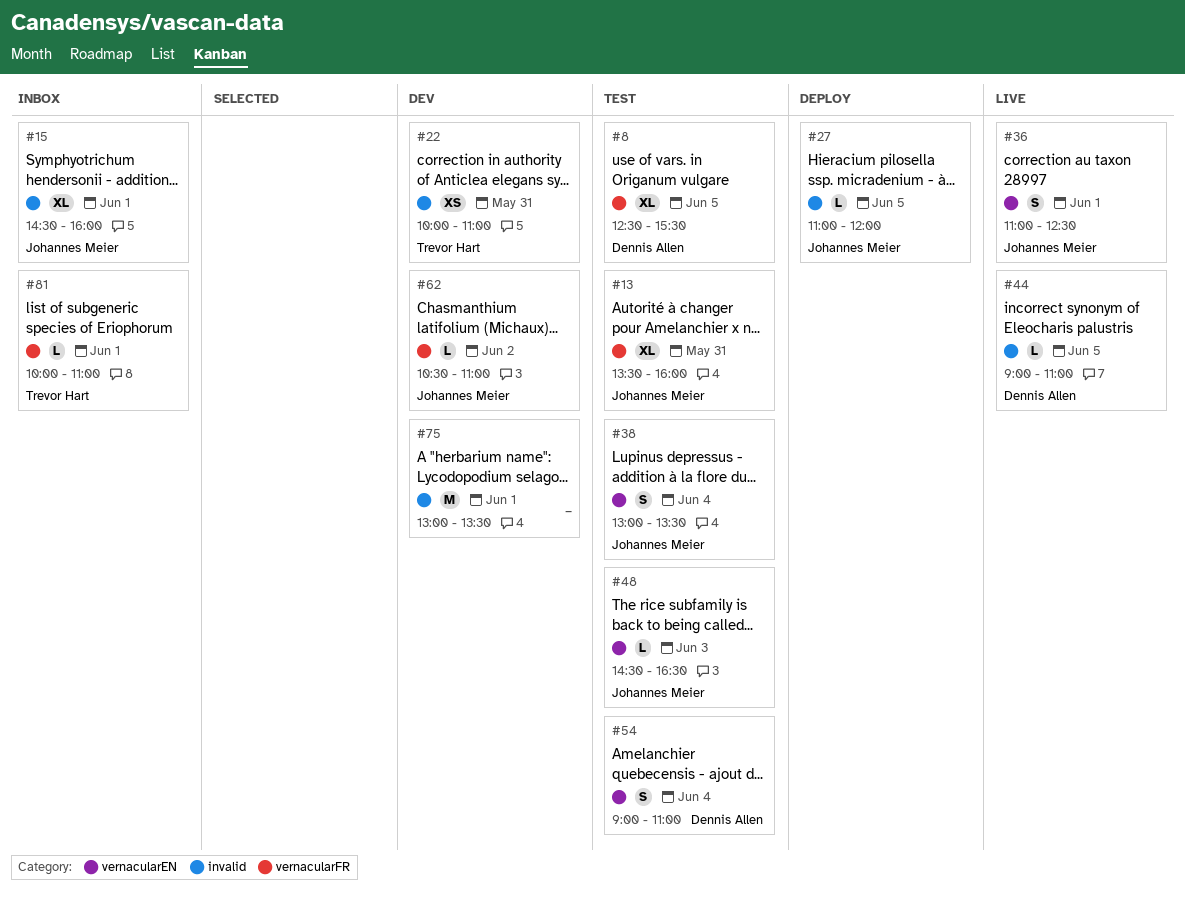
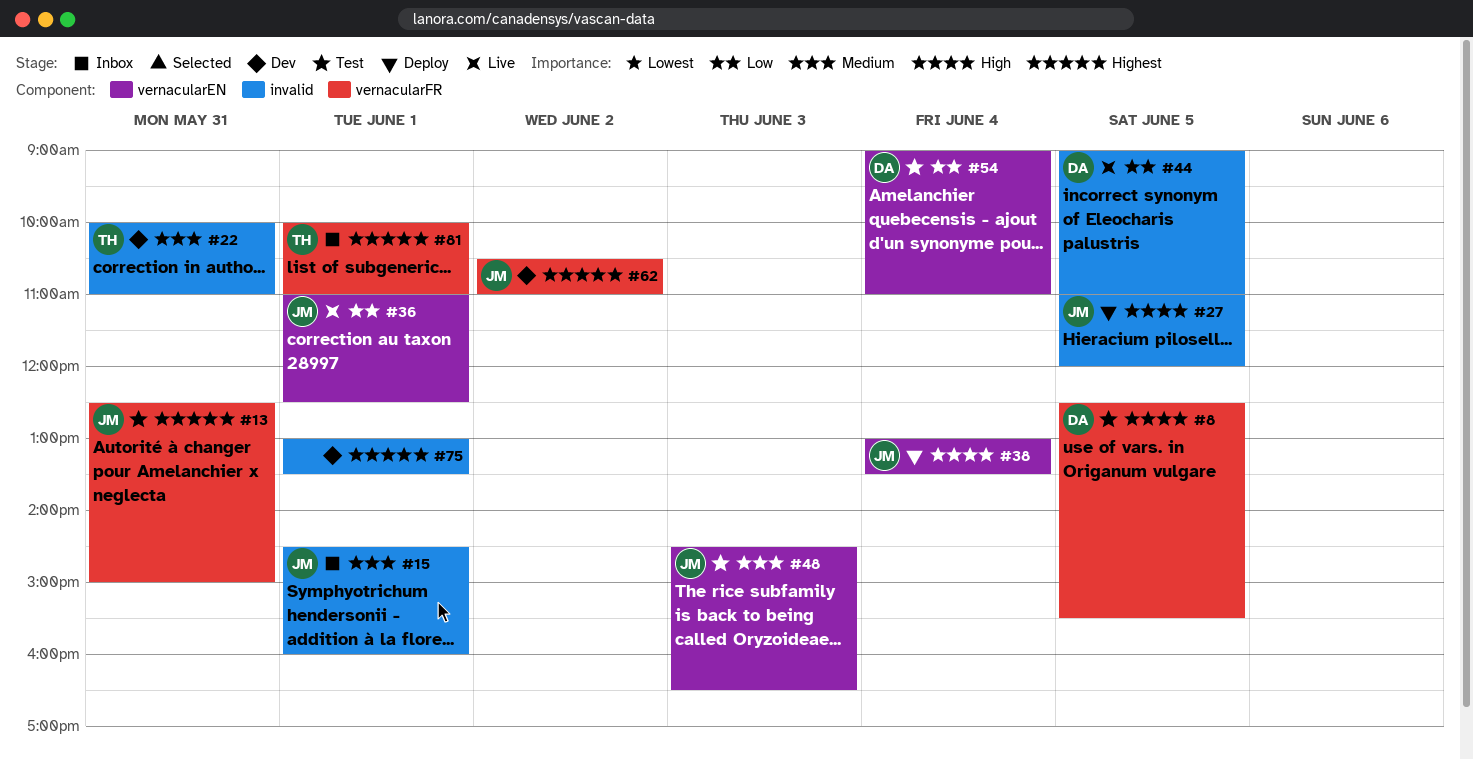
#13, begins: 13:30 -> 12:30
#13, ends: 16:00 -> 15:00
#38, status: Test -> Deploy

